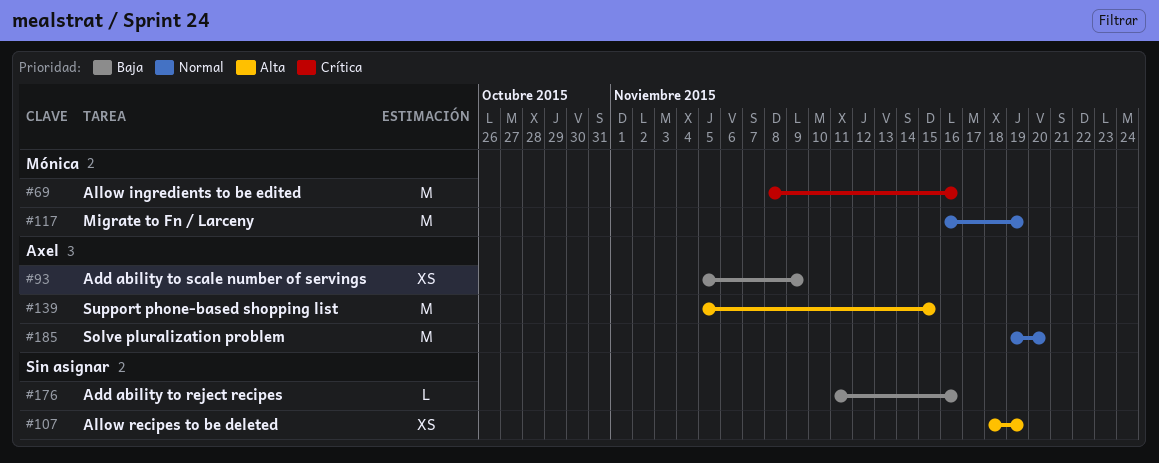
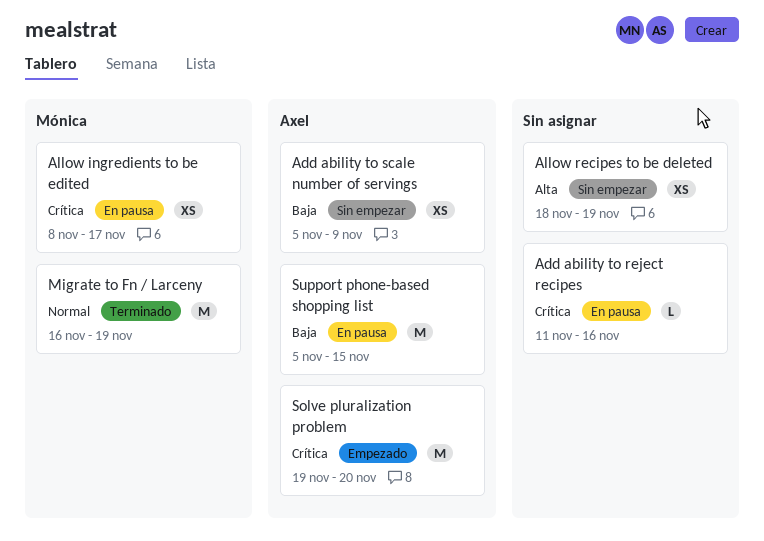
Add ability to reject recipes, priority: Baja -> Crítica
Allow ingredients to be edited, estimate: M -> XS
Allow ingredients to be edited, due: Nov 16 -> Nov 17
Solve pluralization problem, priority: Normal -> Crítica
Support phone-based shopping list, priority: Alta -> Baja

